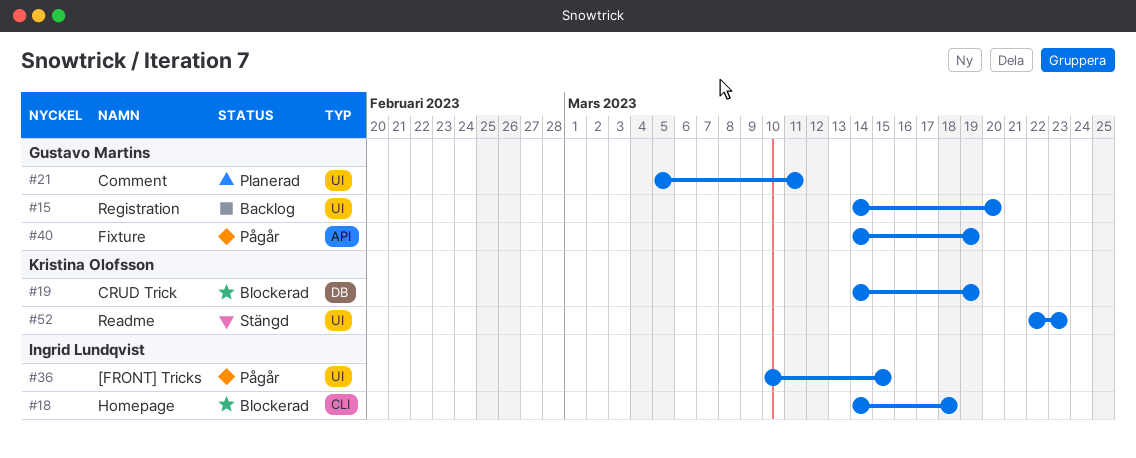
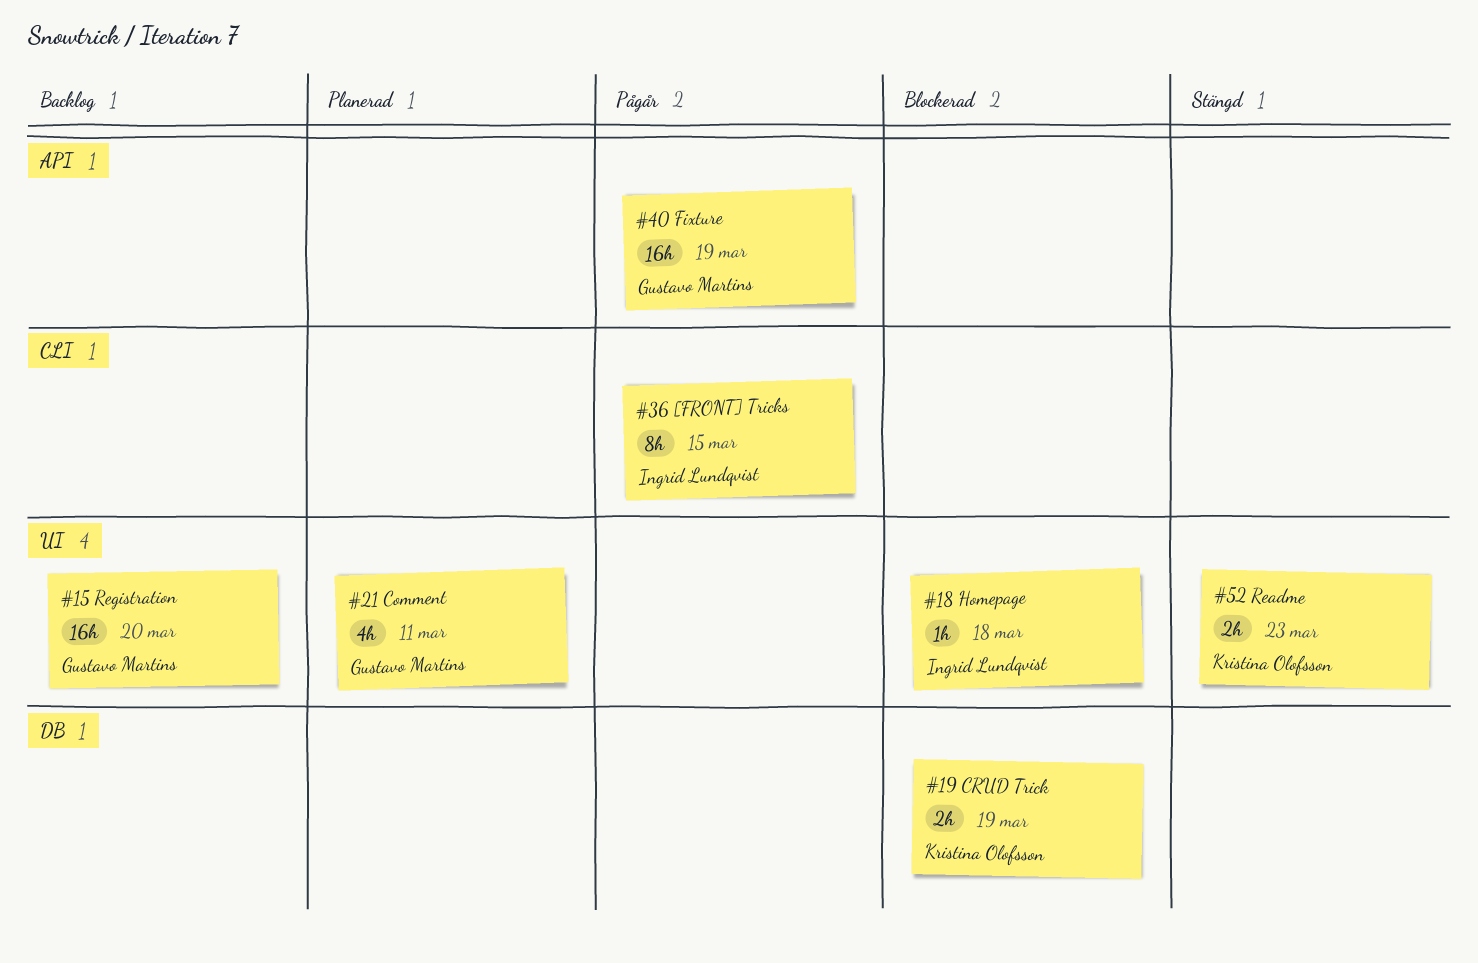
#18, label: CLI -> UI
#36, label: UI -> CLI

